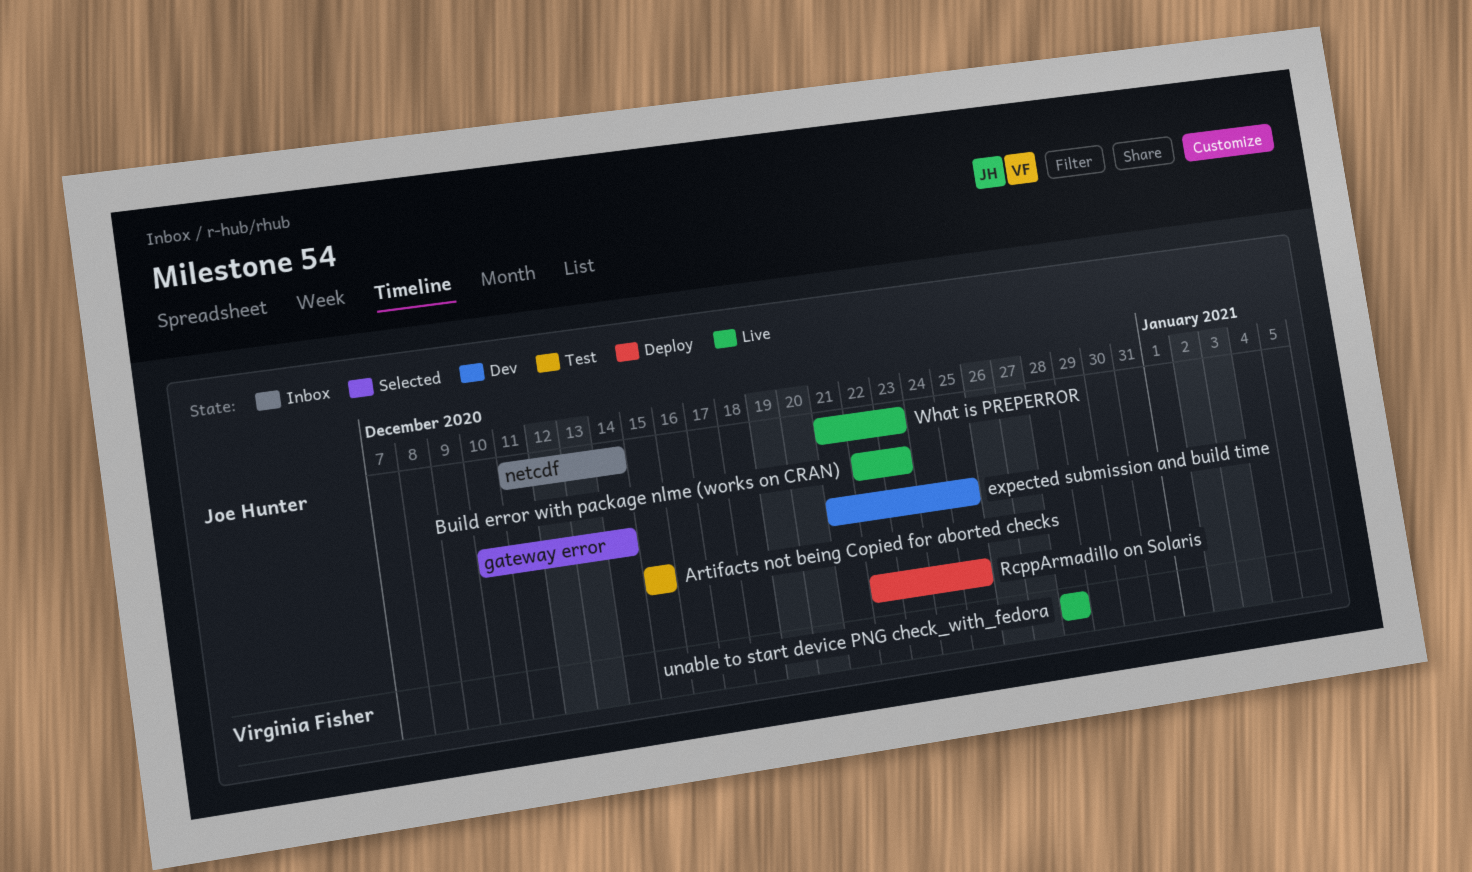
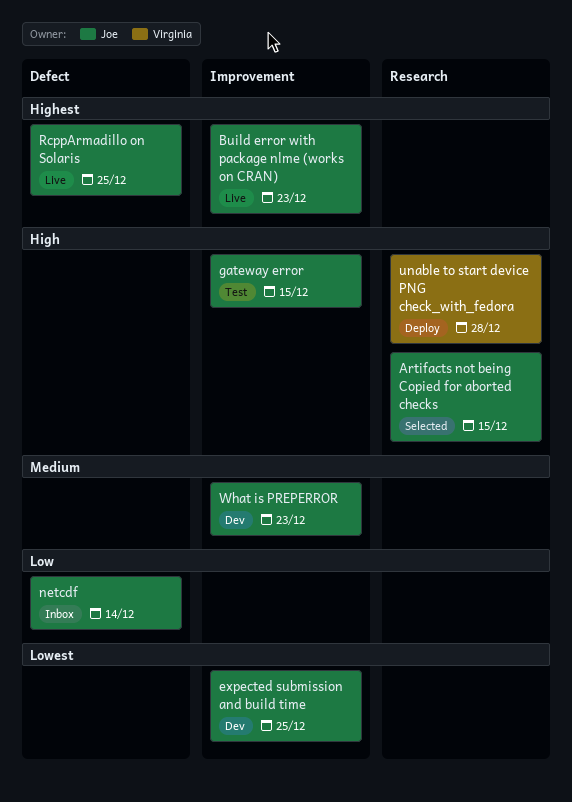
Artifacts not being Copied for aborted checks, status: Test -> Selected
gateway error, status: Selected -> Test
gateway error, due: Dec 14 -> Dec 15
RcppArmadillo on Solaris, status: Deploy -> Live
unable to start device PNG check_with_fedora, status: Live -> Deploy
What is PREPERROR, status: Live -> Dev

